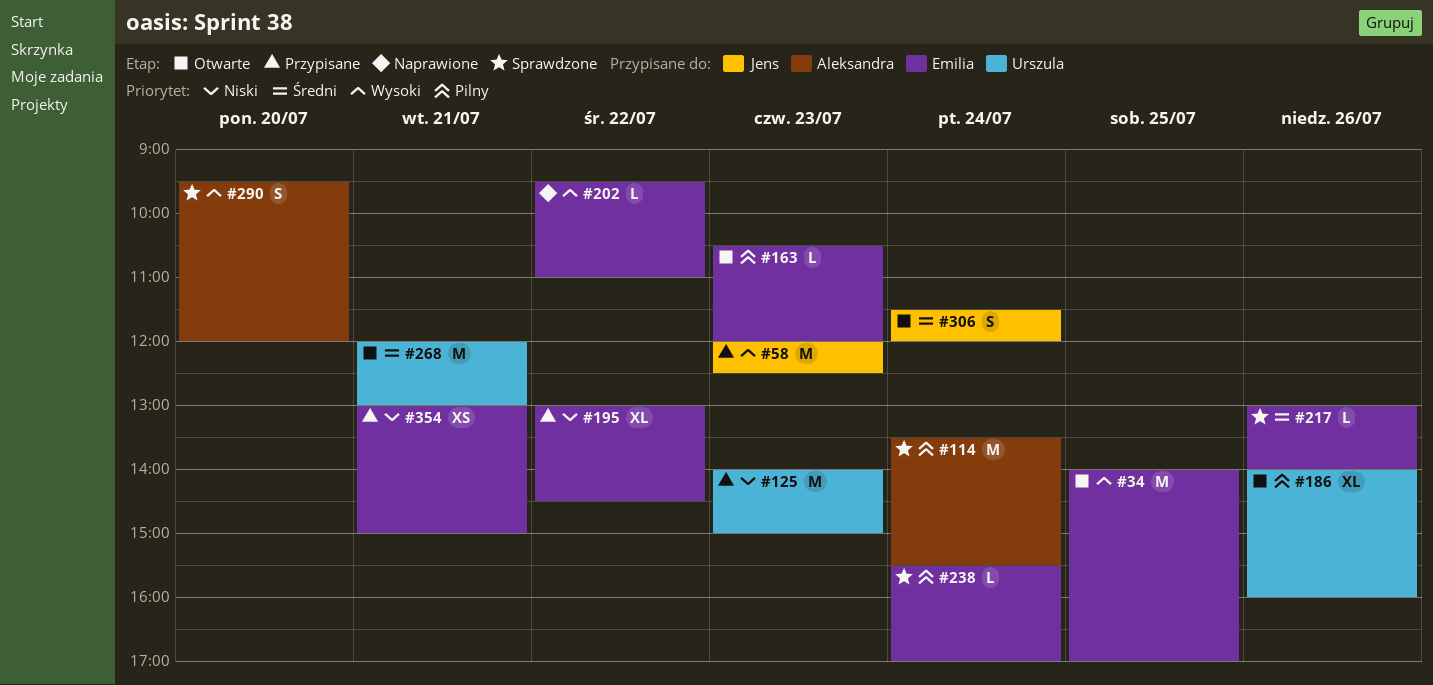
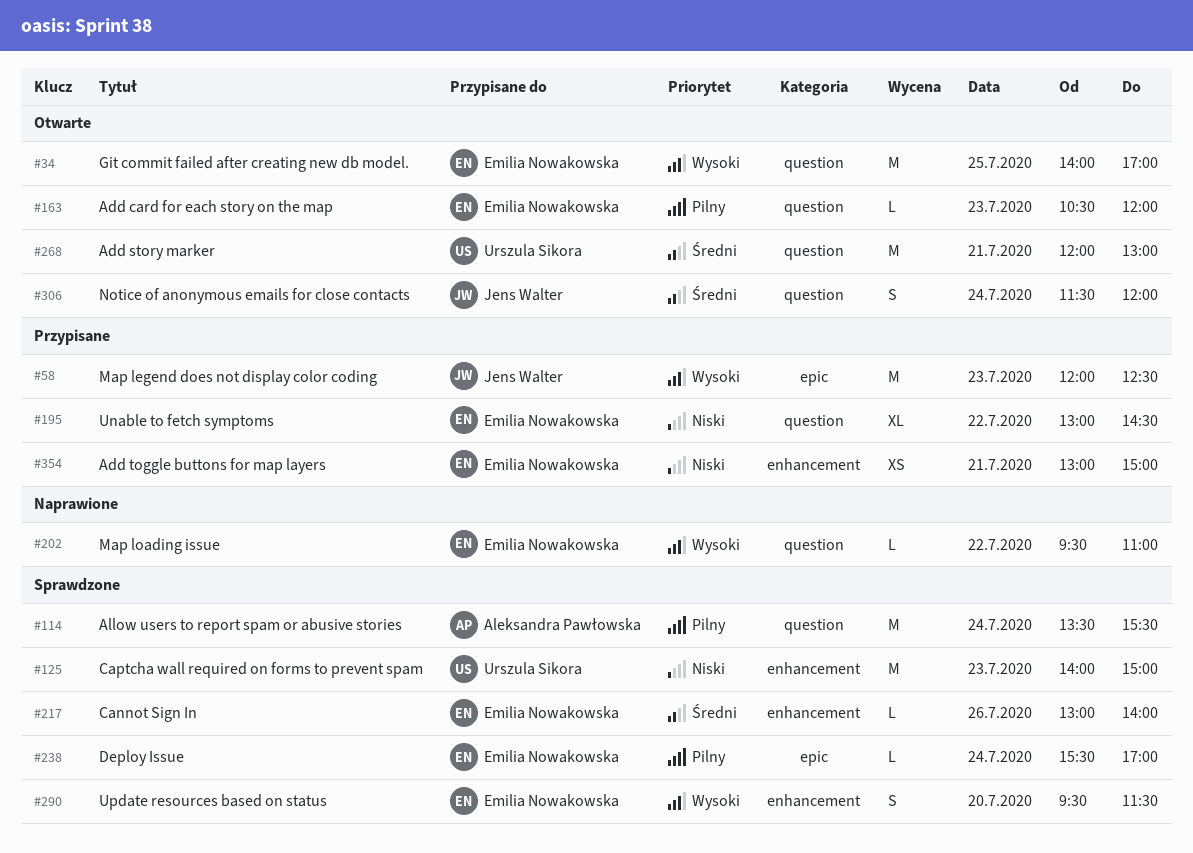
#125, status: Przypisane -> Sprawdzone
#186: present -> none
#290, owner: Aleksandra Pawłowska -> Emilia Nowakowska
#290, ends: 12:00 -> 11:30

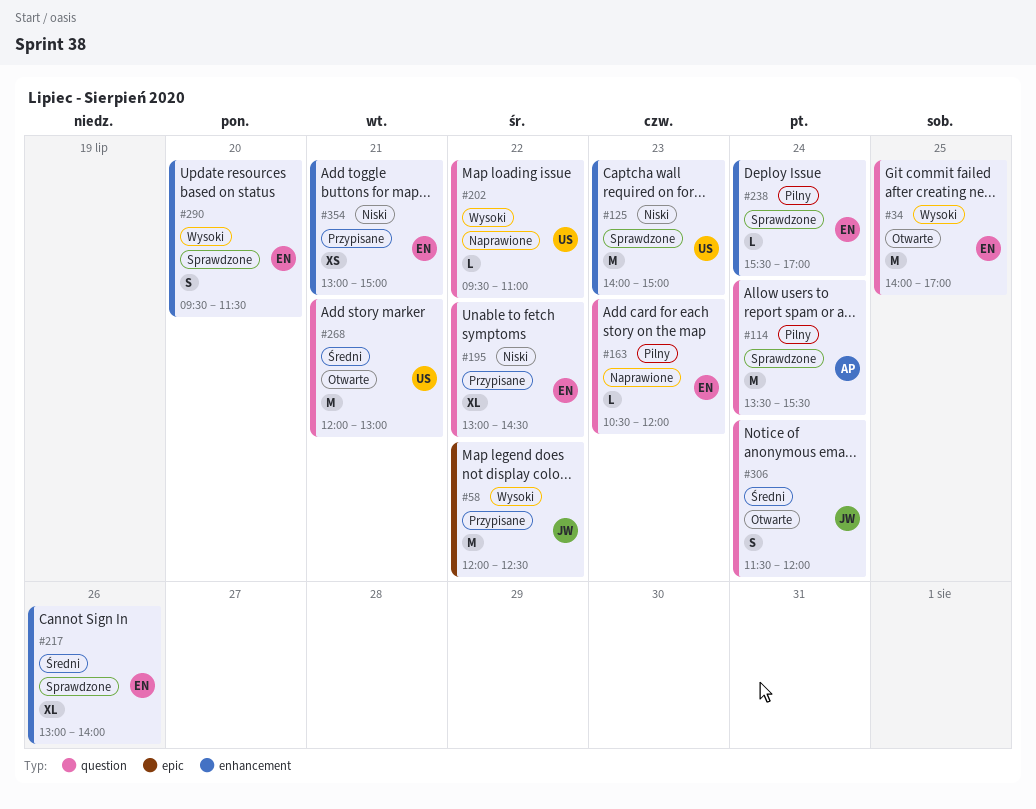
#58, day: Jul 23 -> Jul 22
#163, status: Otwarte -> Naprawione
#202, owner: Emilia Nowakowska -> Urszula Sikora
#217, estimate: L -> XL
#238, label: epic -> enhancement

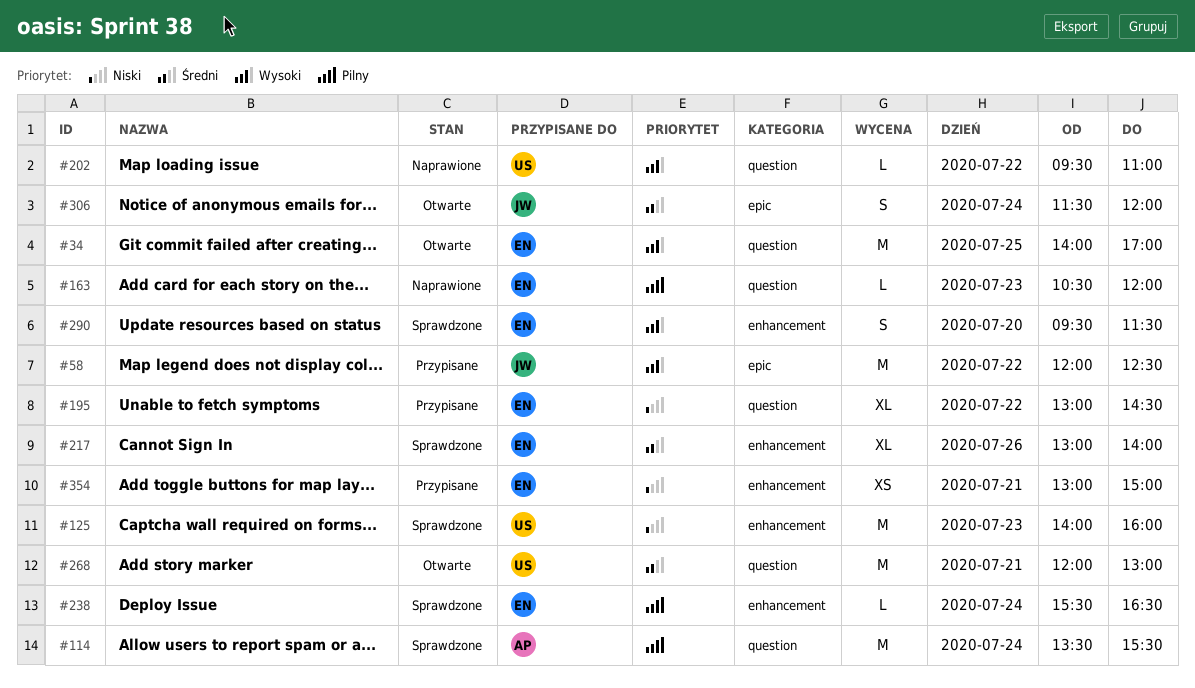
#125, ends: 15:00 -> 16:00
#238, ends: 17:00 -> 16:30
#306, label: question -> epic

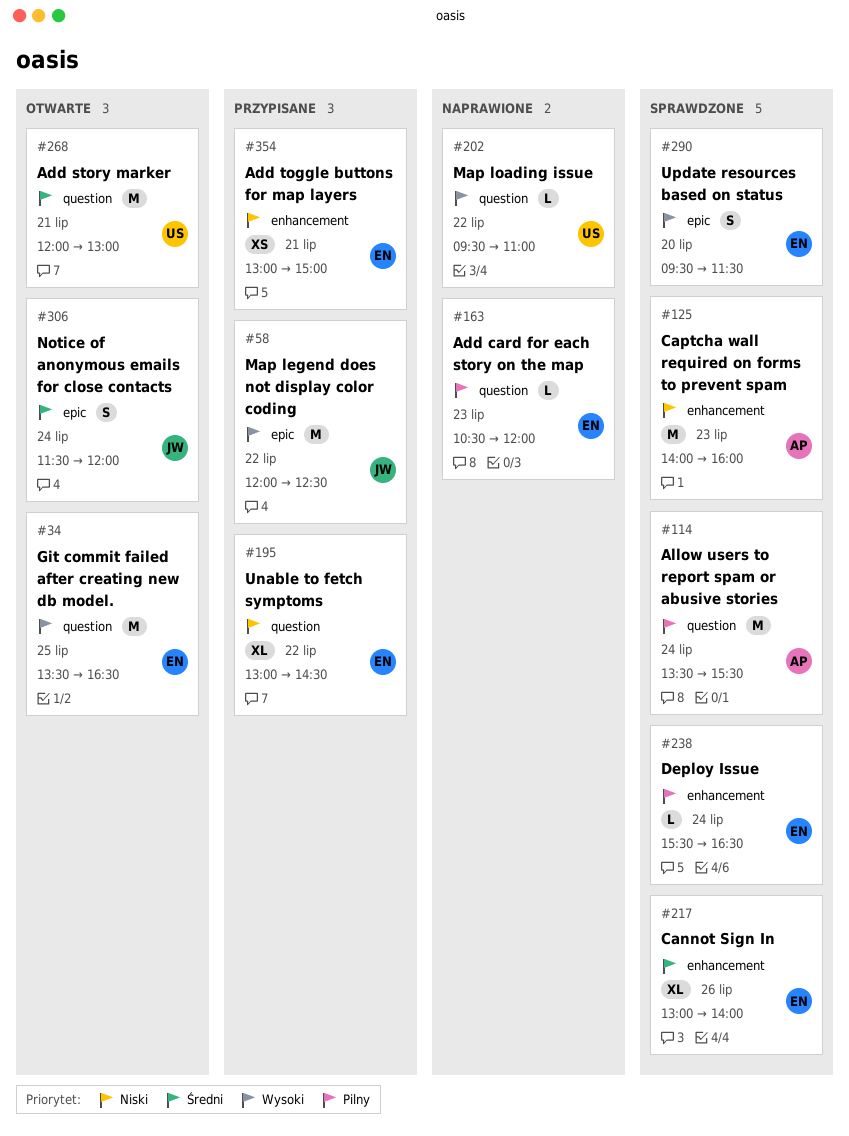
#34, begins: 14:00 -> 13:30
#34, ends: 17:00 -> 16:30
#125, owner: US -> AP
#290, label: enhancement -> epic

